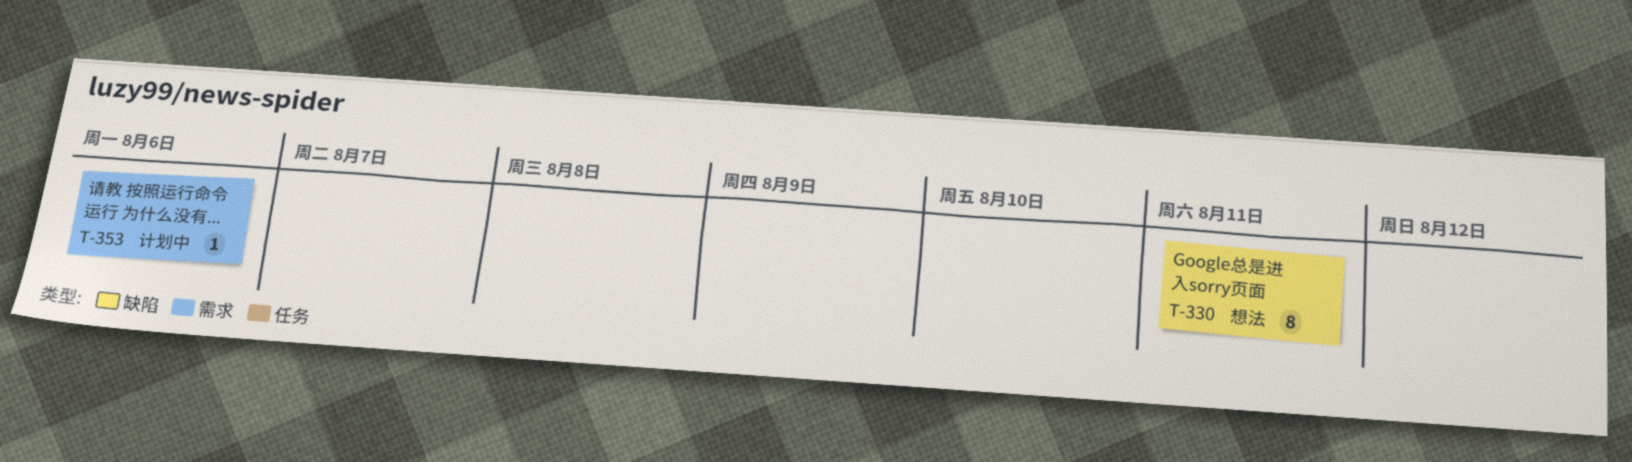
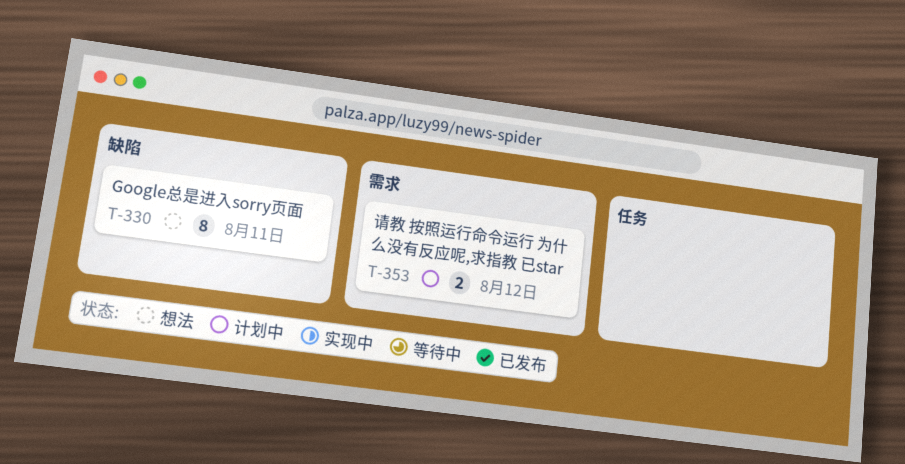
T-353, estimate: 1 -> 2
T-353, due: Aug 6 -> Aug 12

